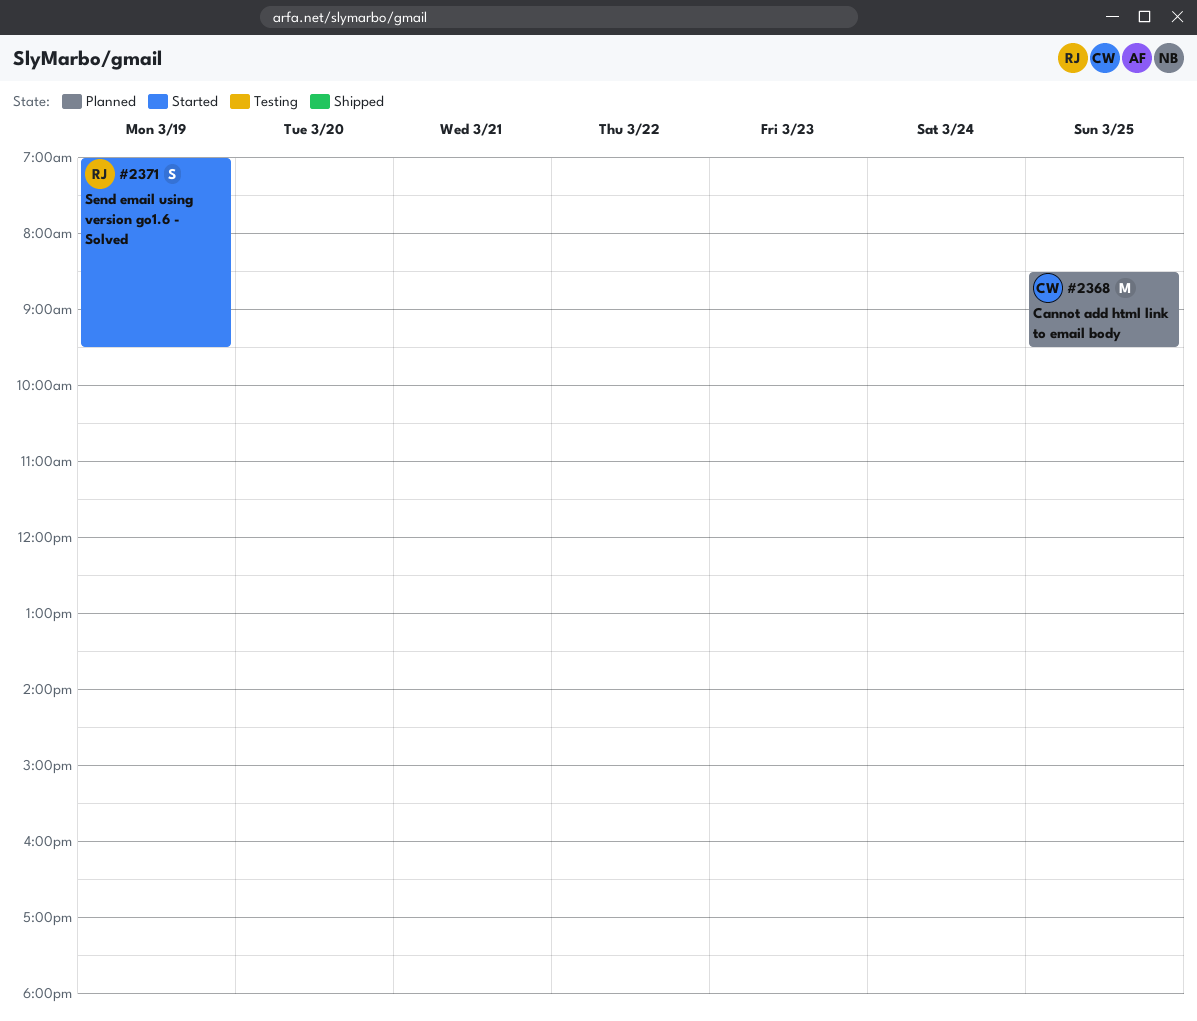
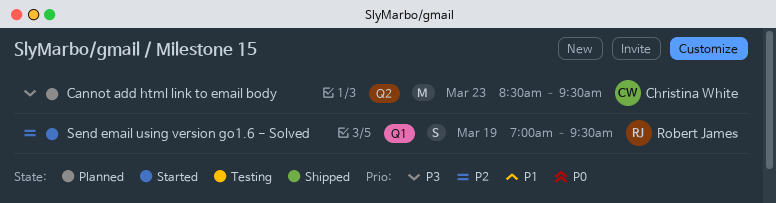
Cannot add html link to email body, day: Mar 25 -> Mar 23

